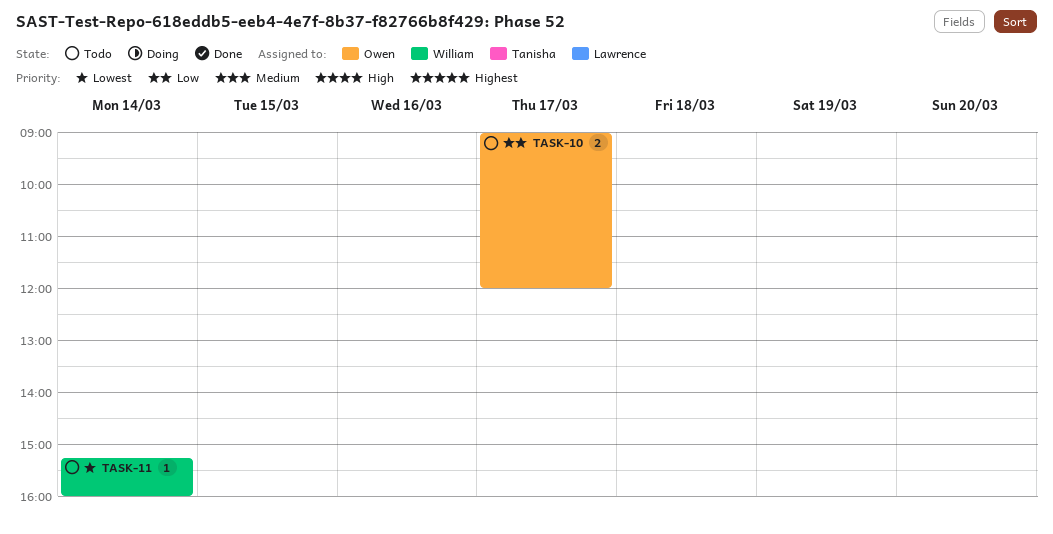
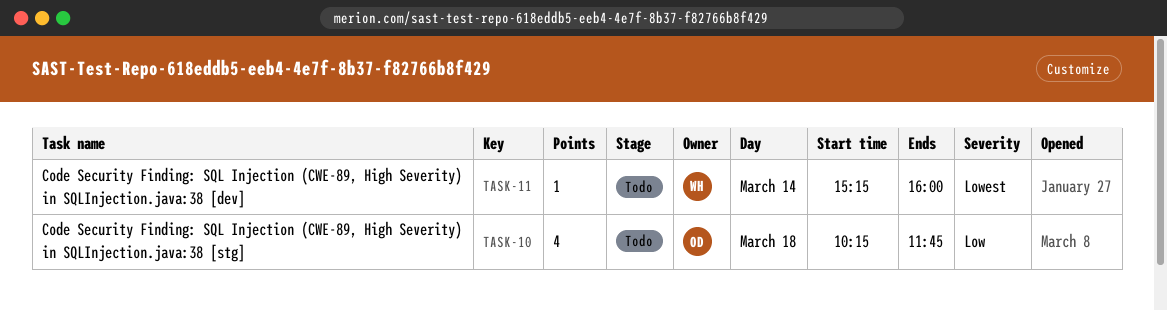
TASK-10, estimate: 2 -> 4
TASK-10, day: Mar 17 -> Mar 18
TASK-10, begins: 09:00 -> 10:15
TASK-10, ends: 12:00 -> 11:45

